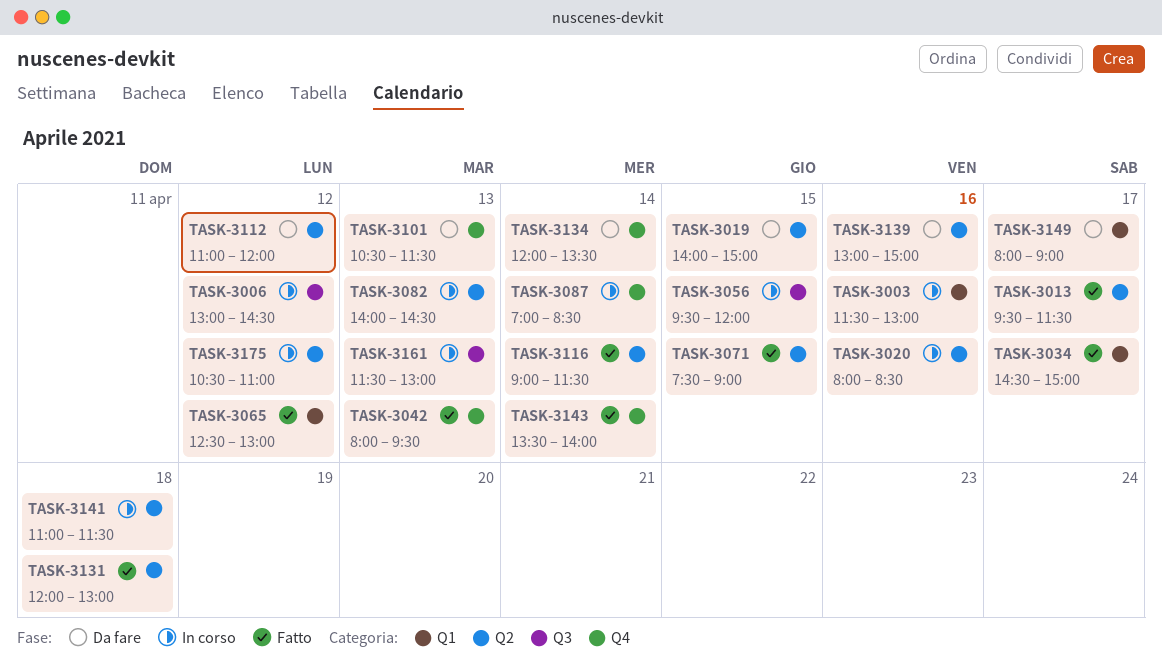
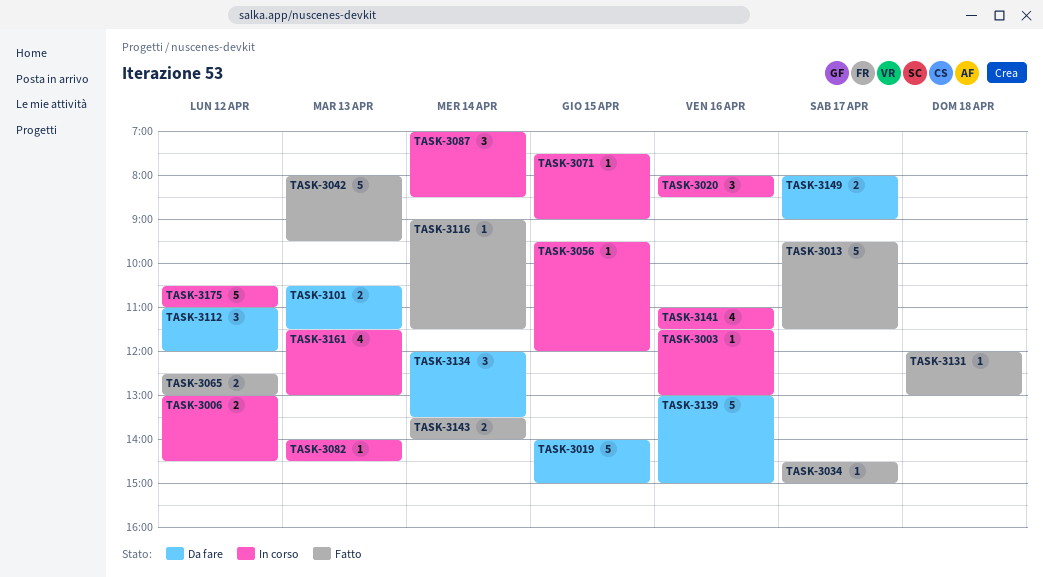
TASK-3071, status: Fatto -> In corso
TASK-3141, day: Apr 18 -> Apr 16

